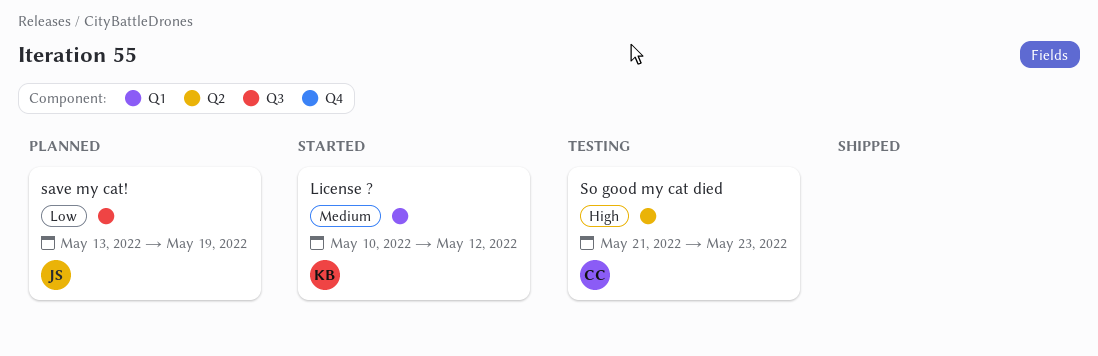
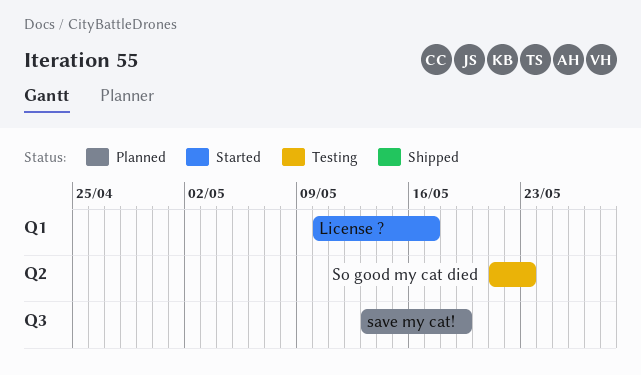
License ?, due: May 12 -> May 17

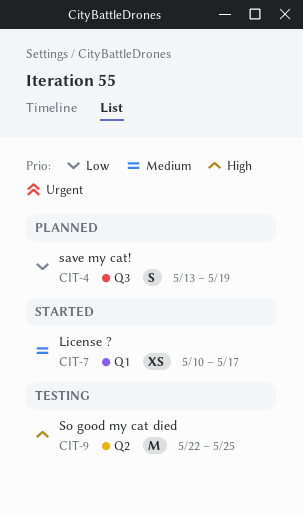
So good my cat died, start: May 21 -> May 22
So good my cat died, due: May 23 -> May 25

